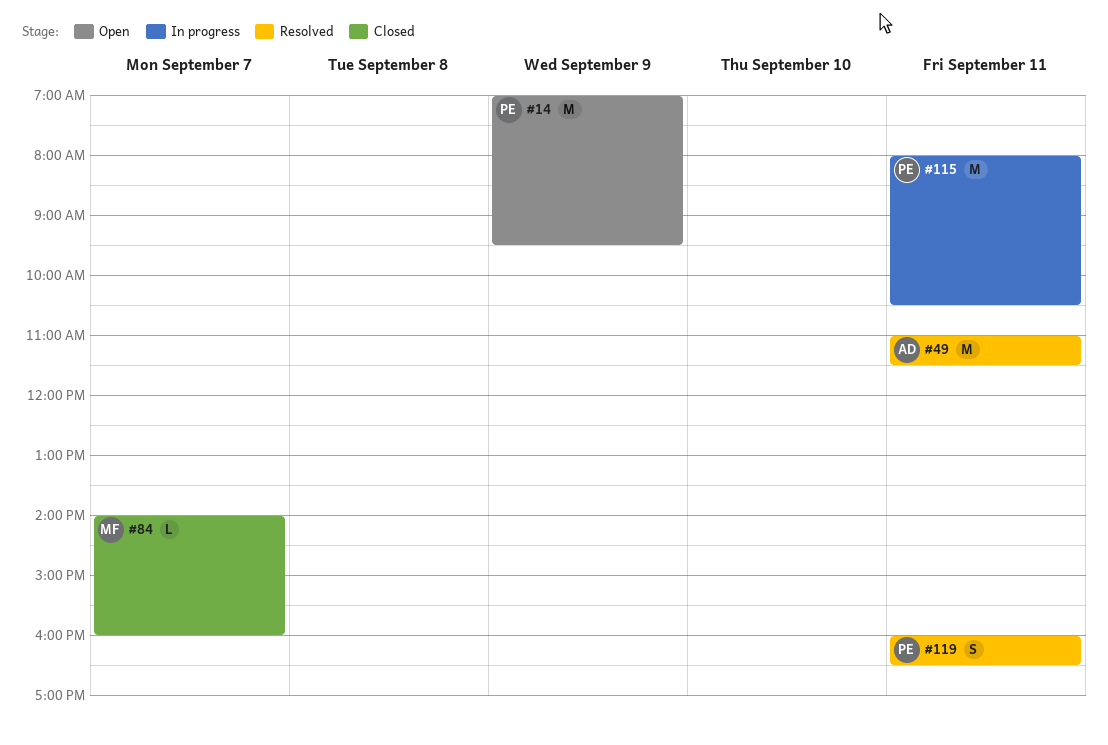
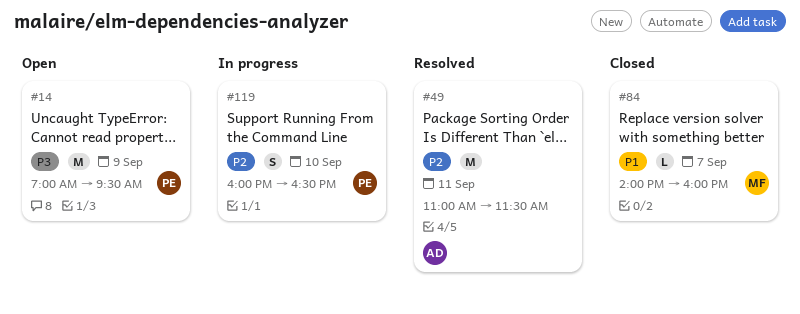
#115: present -> none
#119, status: Resolved -> In progress
#119, day: Sep 11 -> Sep 10

